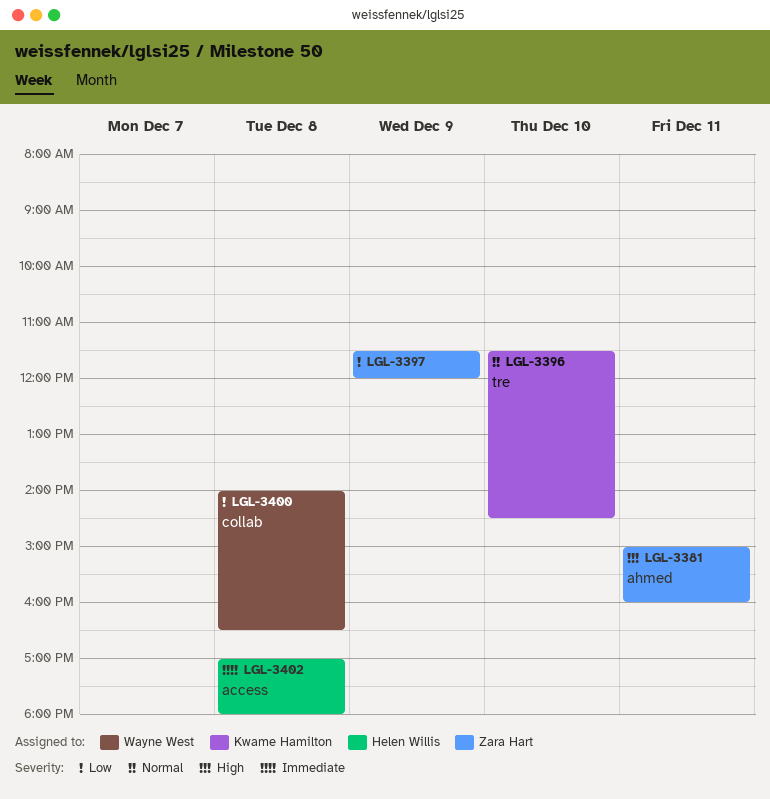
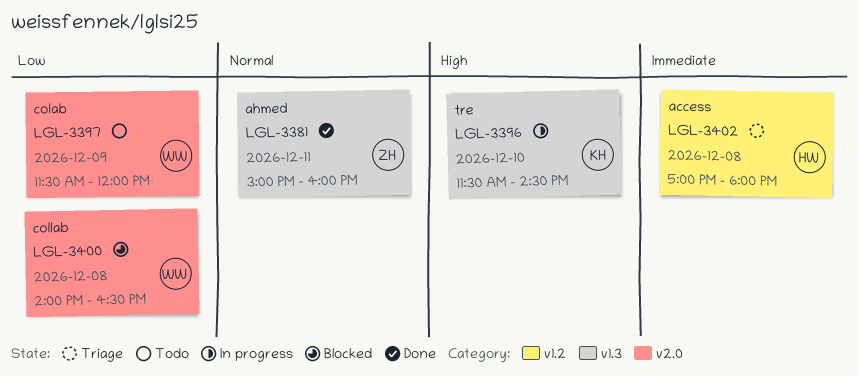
LGL-3381, priority: High -> Normal
LGL-3396, priority: Normal -> High
LGL-3397, owner: Zara Hart -> Wayne West

